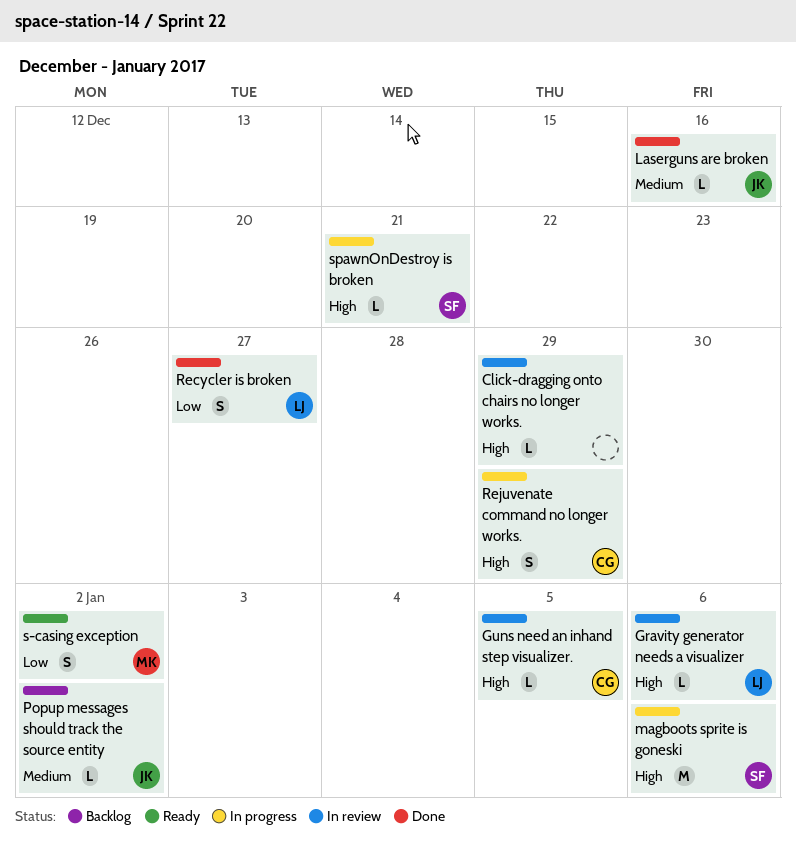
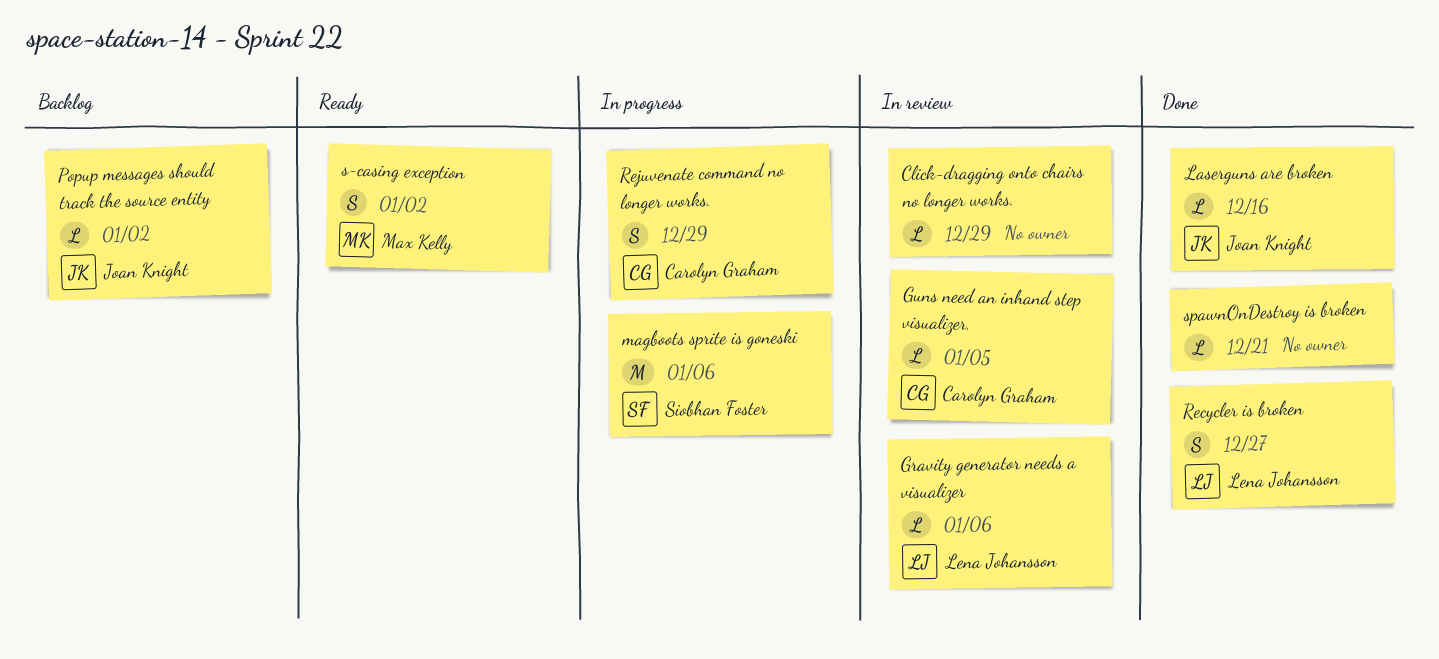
spawnOnDestroy is broken, status: In progress -> Done
spawnOnDestroy is broken, owner: Siobhan Foster -> none

